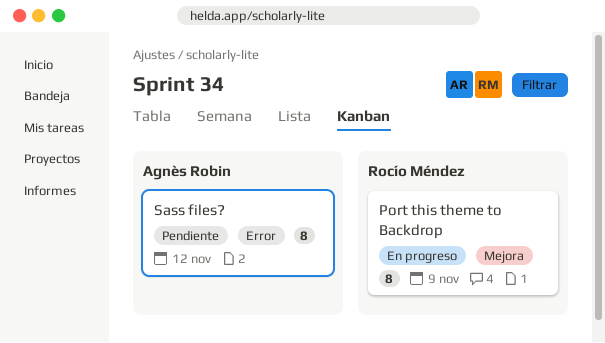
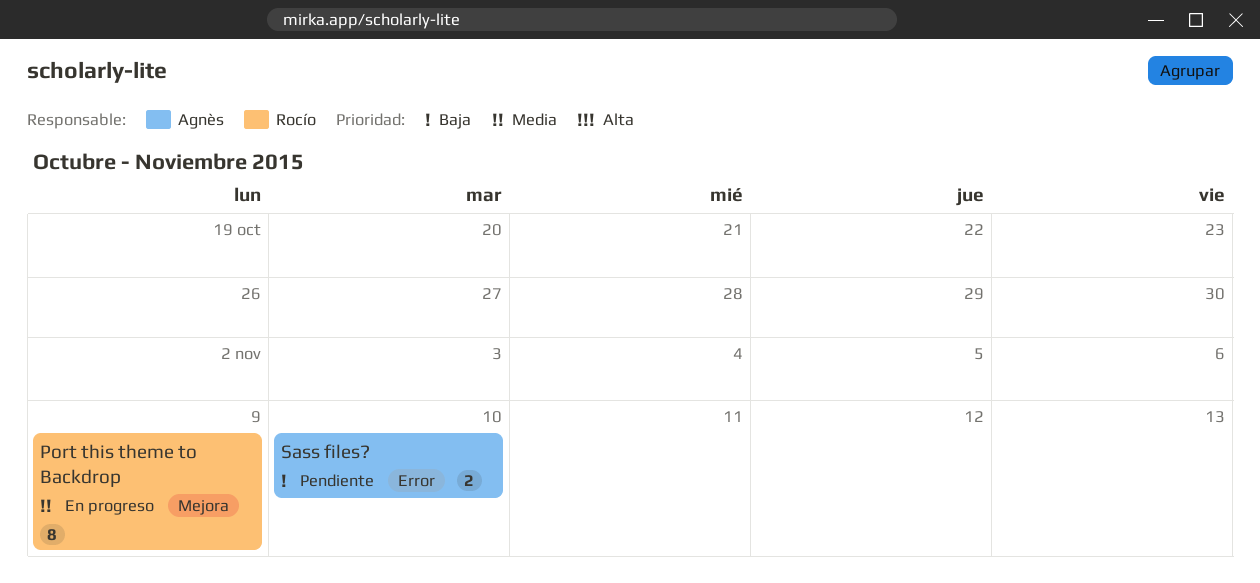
Sass files?, estimate: 8 -> 2
Sass files?, due: Nov 12 -> Nov 10

